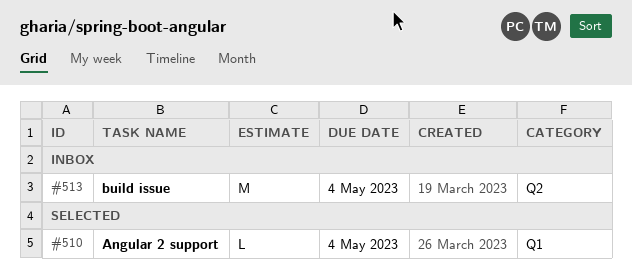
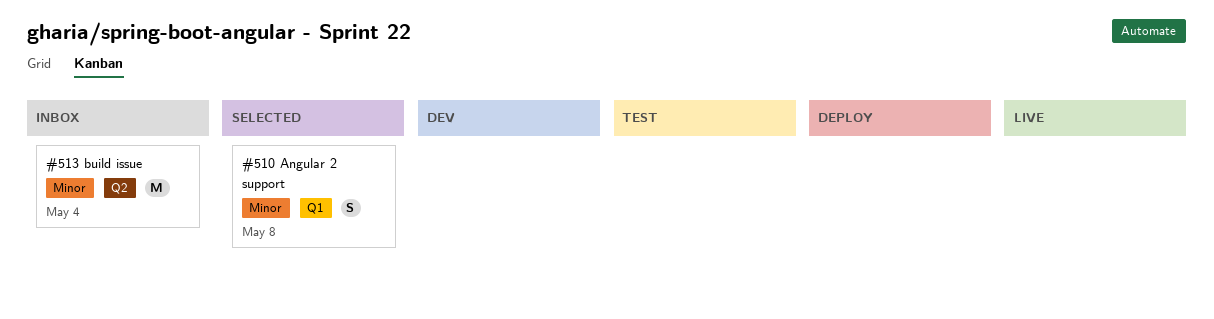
#510, estimate: L -> S
#510, due: May 4 -> May 8

